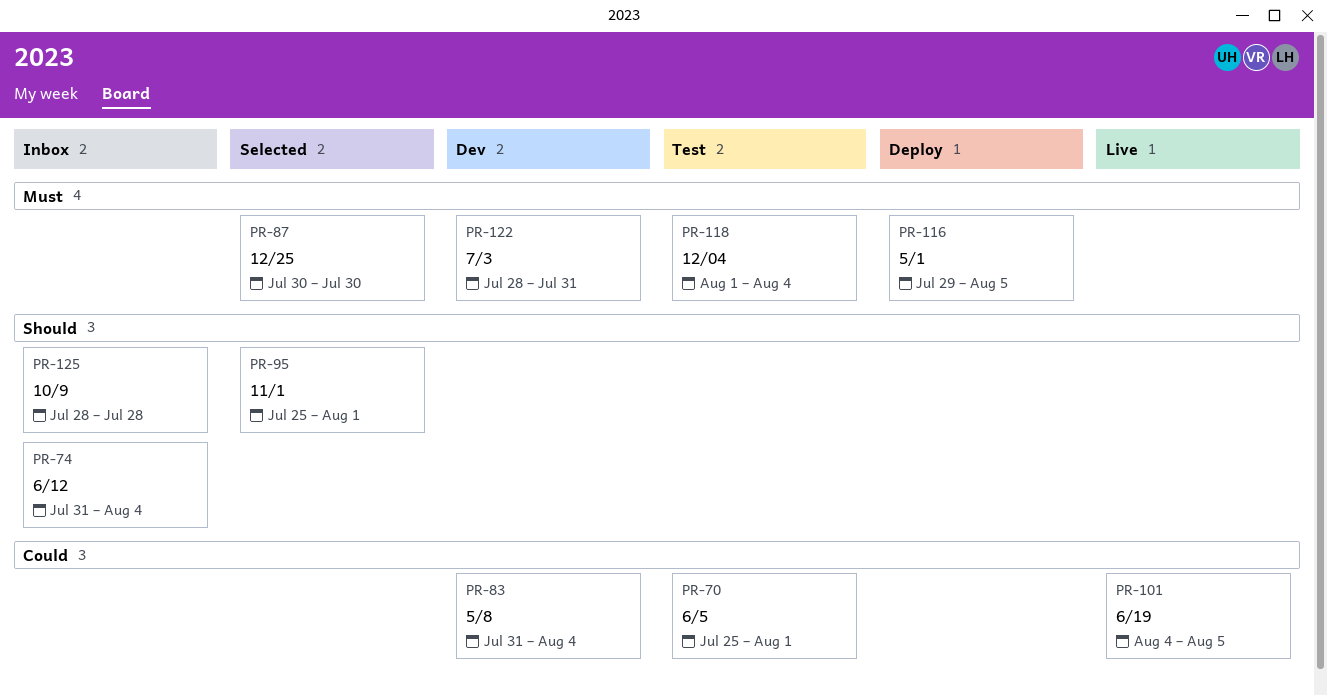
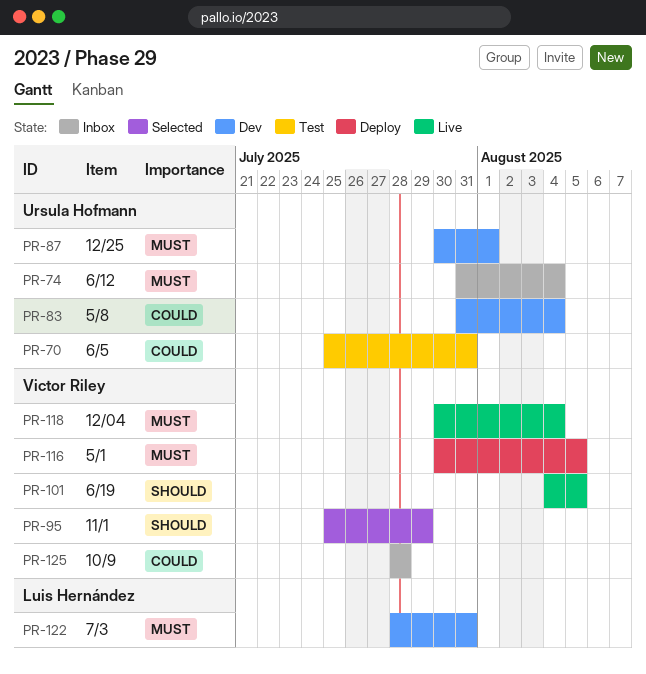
PR-70, due: Aug 1 -> Jul 31
PR-74, priority: Should -> Must
PR-87, status: Selected -> Dev
PR-87, due: Jul 30 -> Aug 1
PR-95, due: Aug 1 -> Jul 29
PR-101, priority: Could -> Should
PR-116, start: Jul 29 -> Jul 30
PR-118, status: Test -> Live
PR-118, start: Aug 1 -> Jul 30
PR-125, priority: Should -> Could

